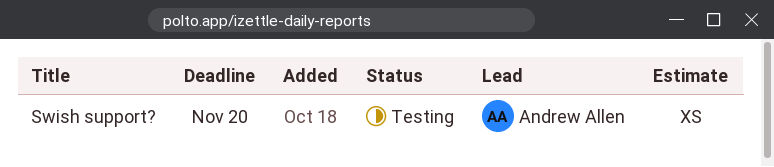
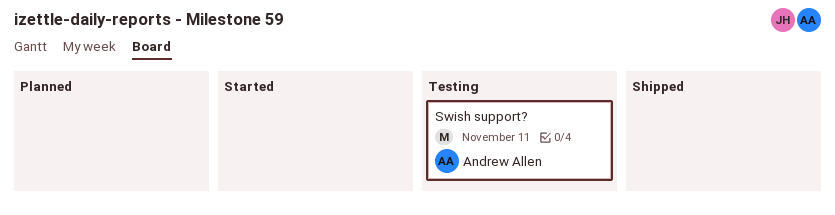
Swish support?, estimate: XS -> M
Swish support?, due: Nov 20 -> Nov 11

